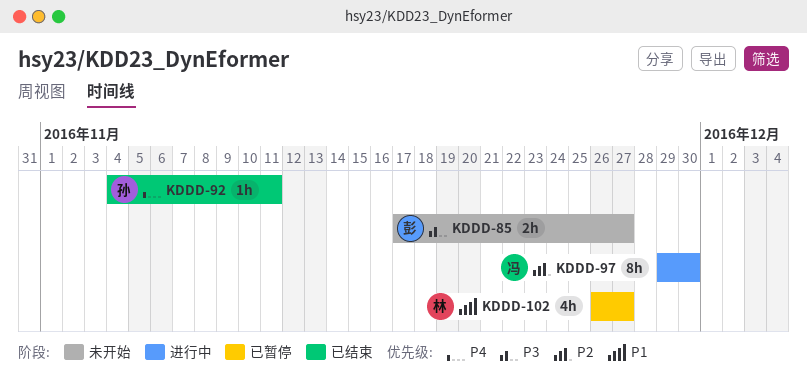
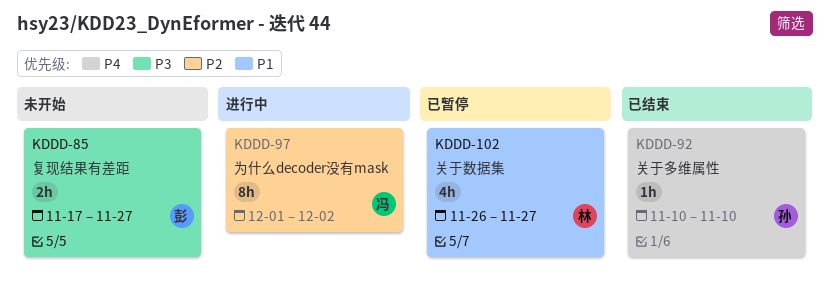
KDDD-92, start: Nov 4 -> Nov 10
KDDD-92, due: Nov 11 -> Nov 10
KDDD-97, start: Nov 29 -> Dec 1
KDDD-97, due: Nov 30 -> Dec 2

